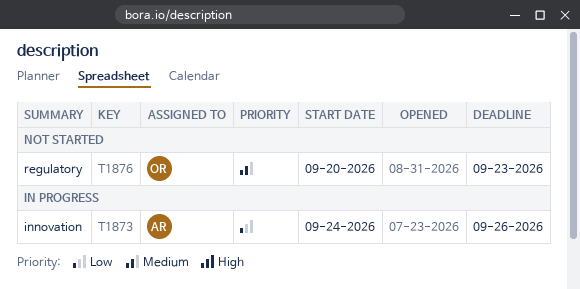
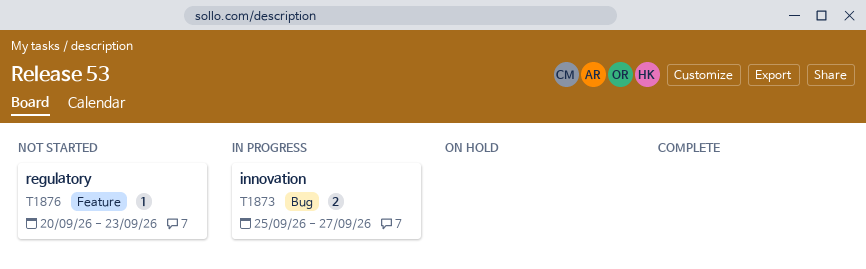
T1873, start: Sep 24 -> Sep 25
T1873, due: Sep 26 -> Sep 27

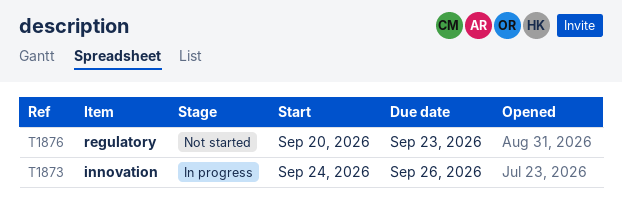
T1873, start: Sep 25 -> Sep 24
T1873, due: Sep 27 -> Sep 26

